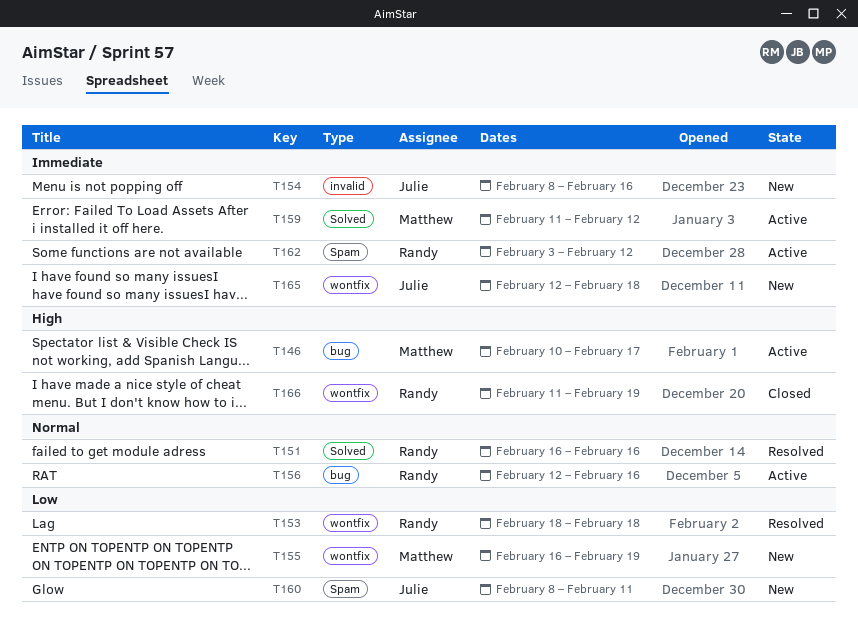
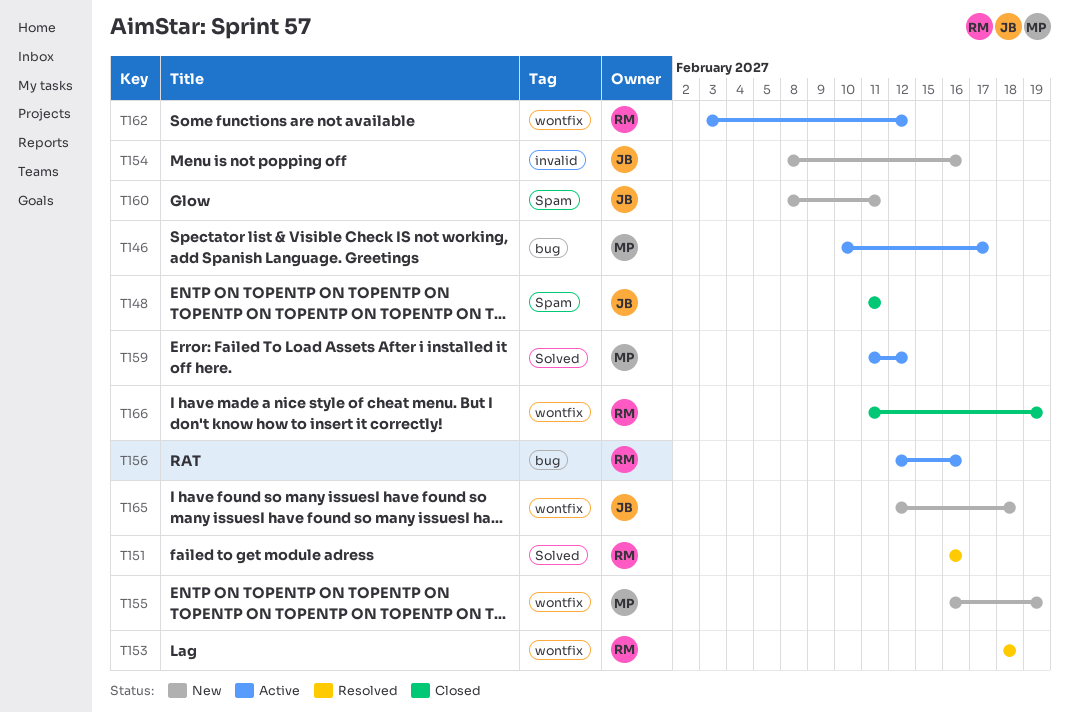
T148: none -> present
T162, label: Spam -> wontfix

